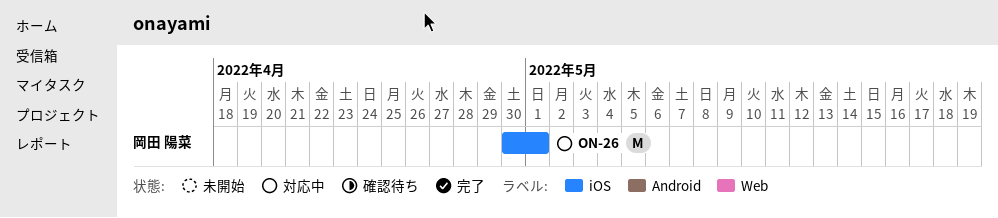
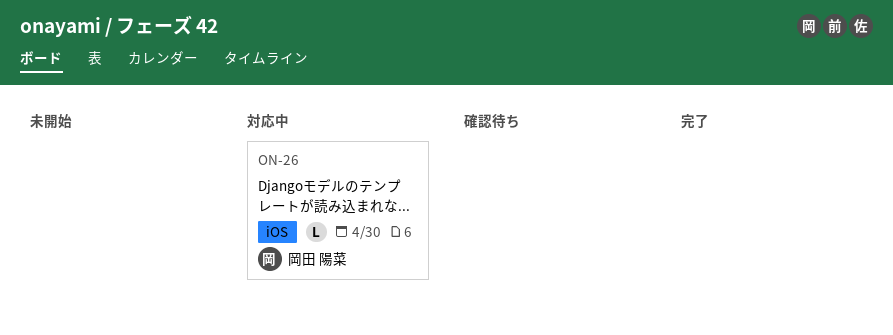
ON-26, estimate: M -> L
ON-26, due: May 1 -> Apr 30

